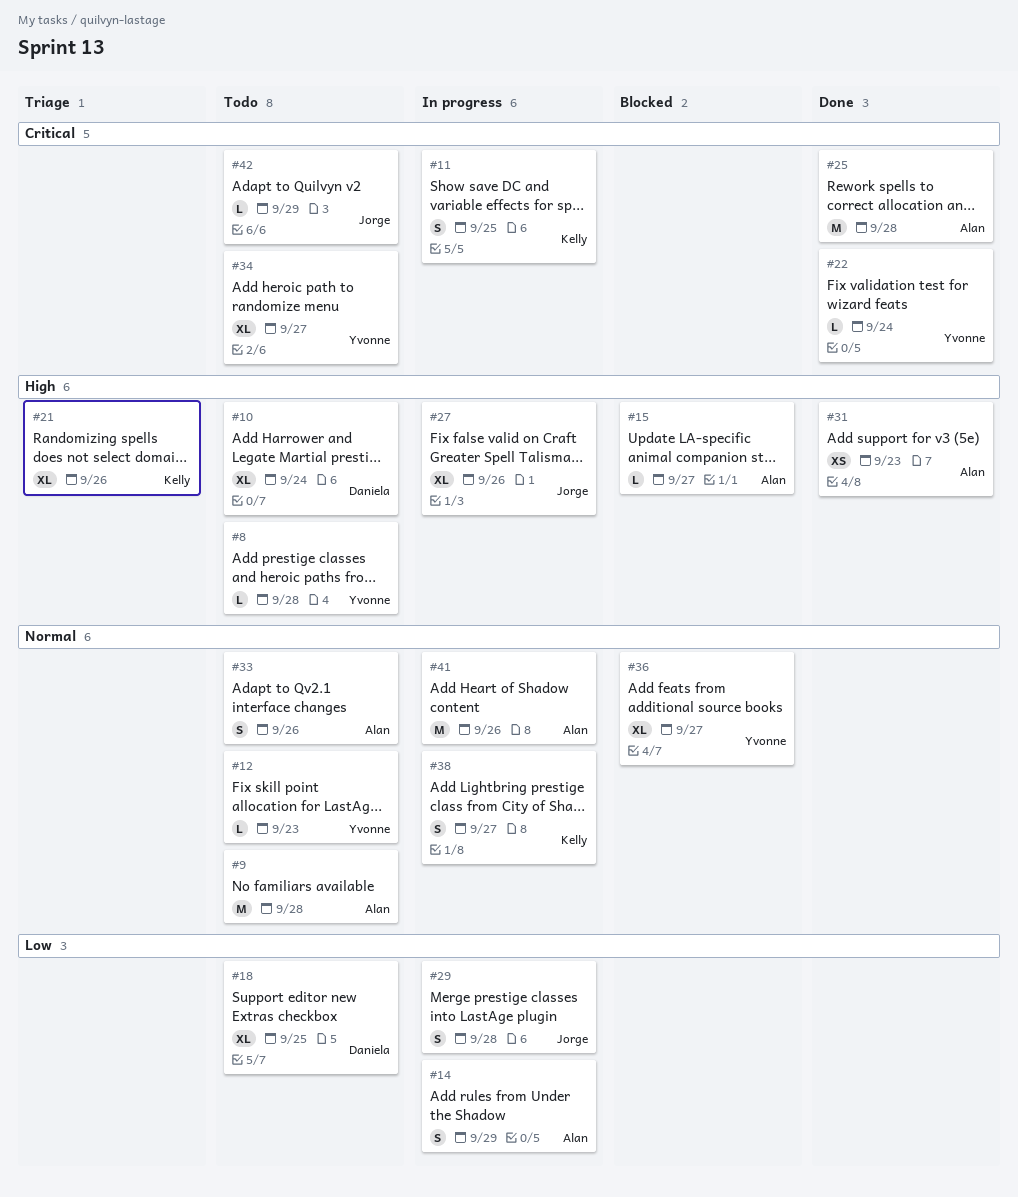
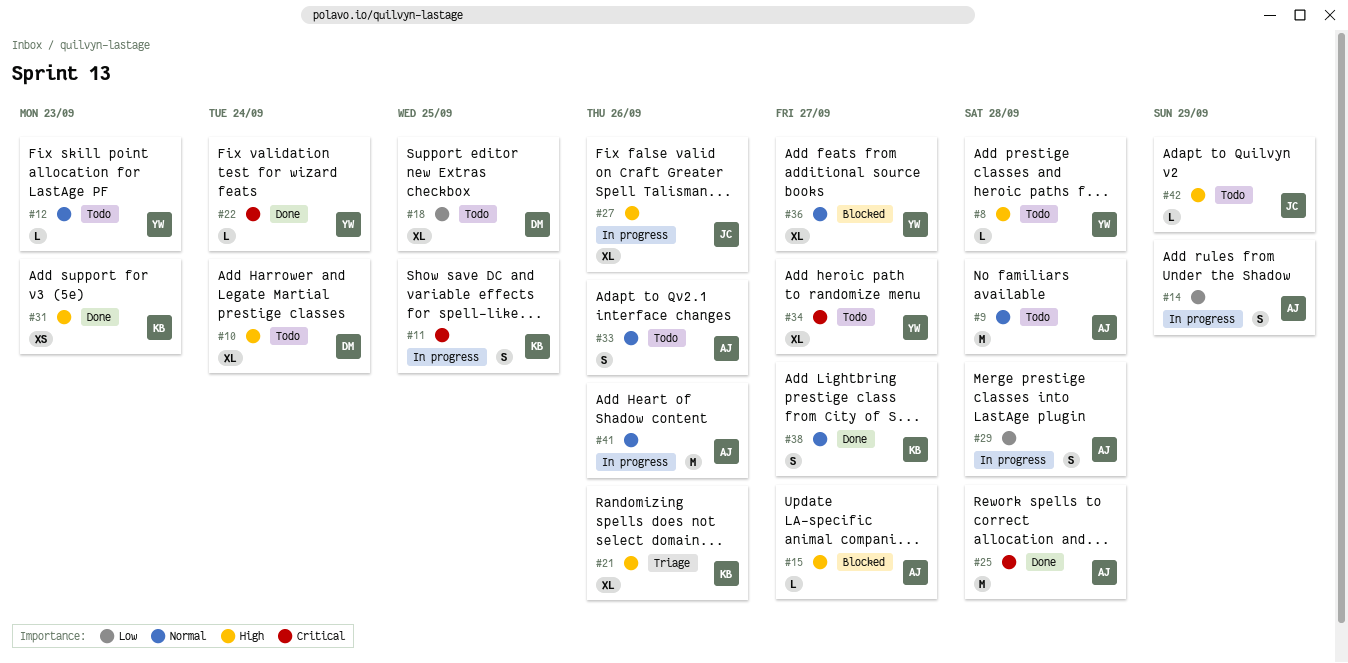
#29, owner: Jorge -> Alan
#31, owner: Alan -> Kelly
#38, status: In progress -> Done
#42, priority: Critical -> High

